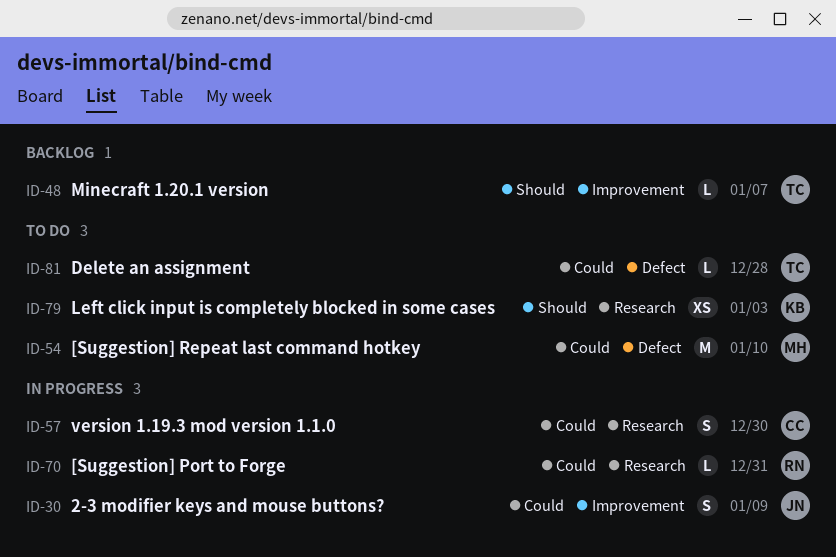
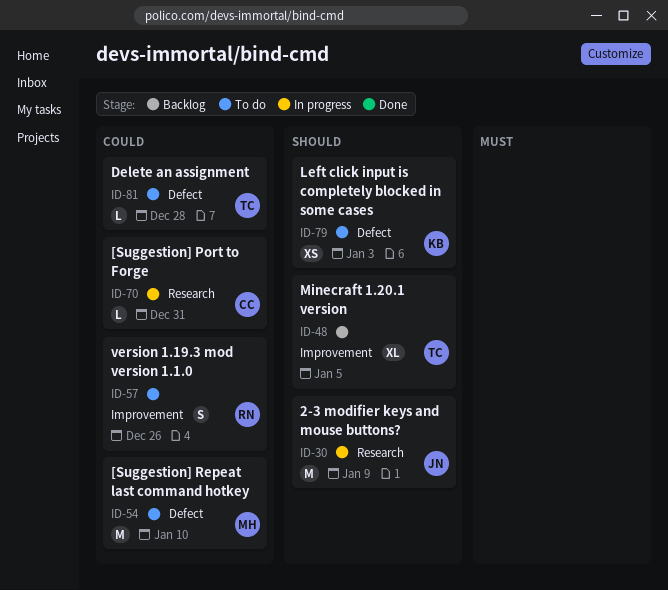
ID-30, priority: Could -> Should
ID-30, label: Improvement -> Research
ID-30, estimate: S -> M
ID-48, estimate: L -> XL
ID-48, due: Jan 7 -> Jan 5
ID-57, status: In progress -> To do
ID-57, owner: CC -> RN
ID-57, label: Research -> Improvement
ID-57, due: Dec 30 -> Dec 26
ID-70, owner: RN -> CC
ID-79, label: Research -> Defect

